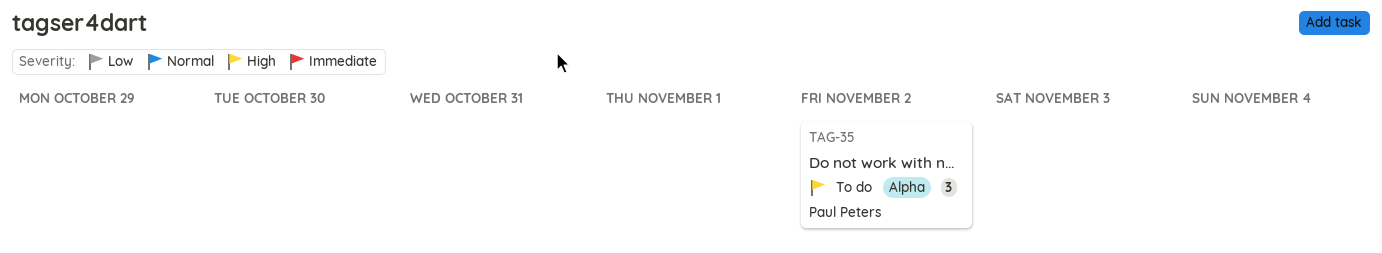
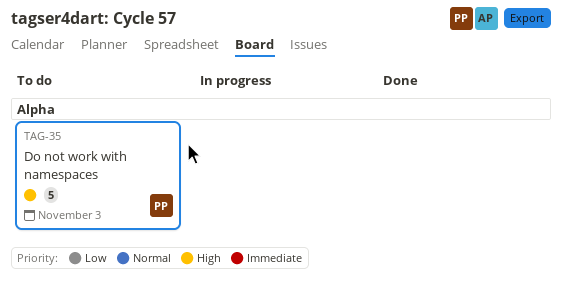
TAG-35, estimate: 3 -> 5
TAG-35, due: Nov 2 -> Nov 3

